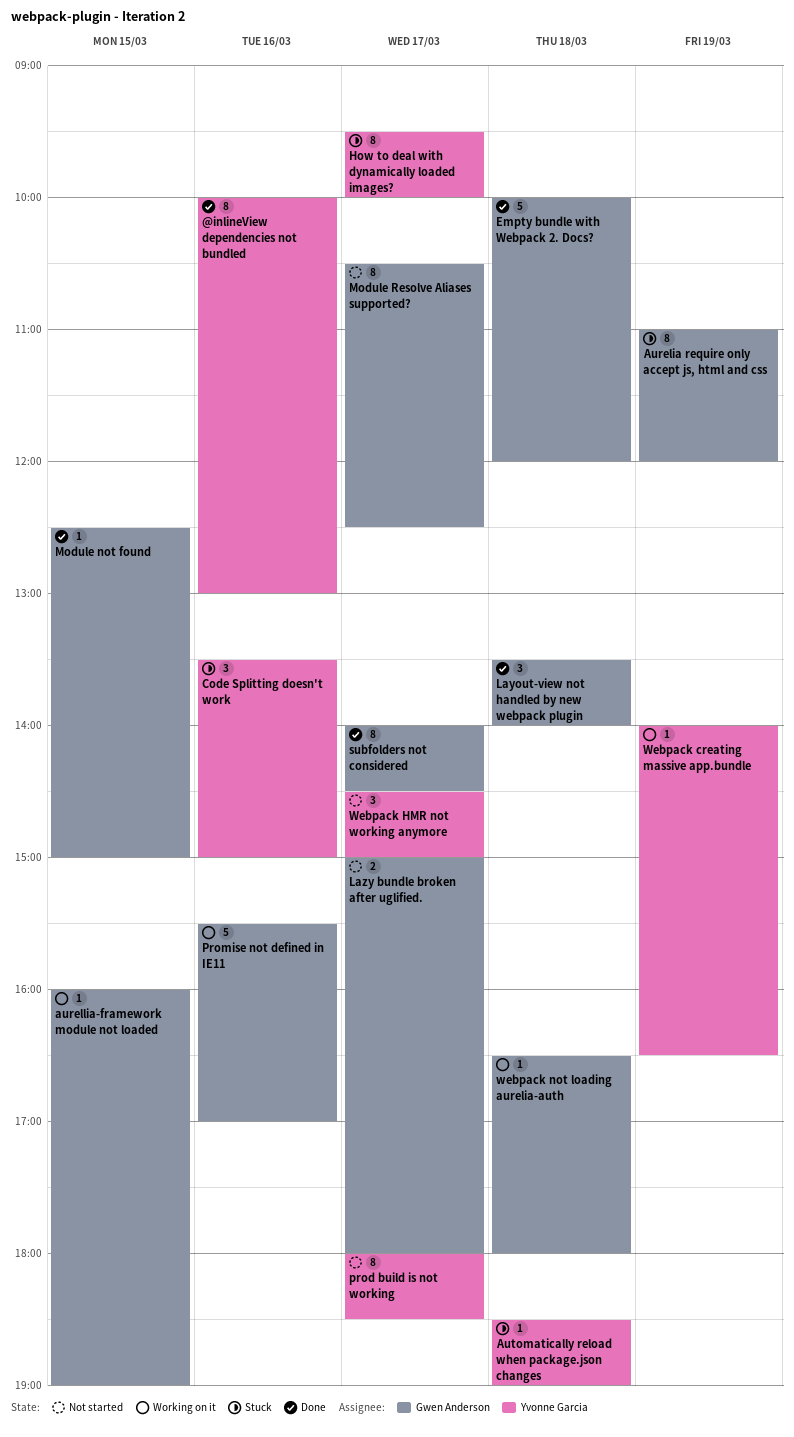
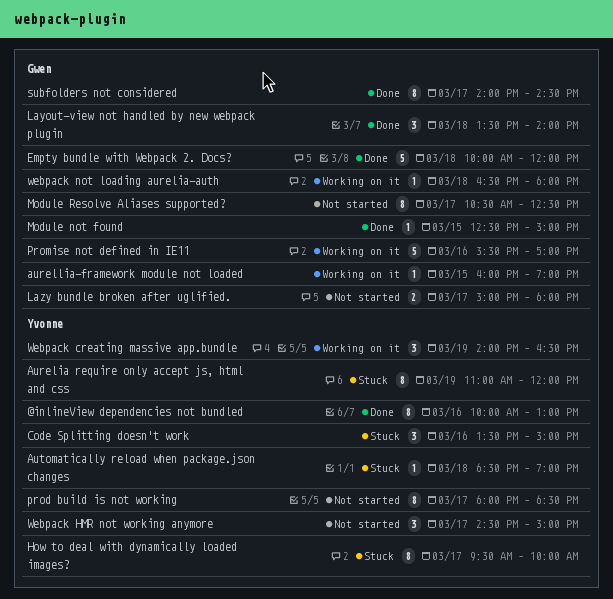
Aurelia require only accept js, html and css, owner: Gwen Anderson -> Yvonne Garcia
Webpack creating massive app.bundle, estimate: 1 -> 3

